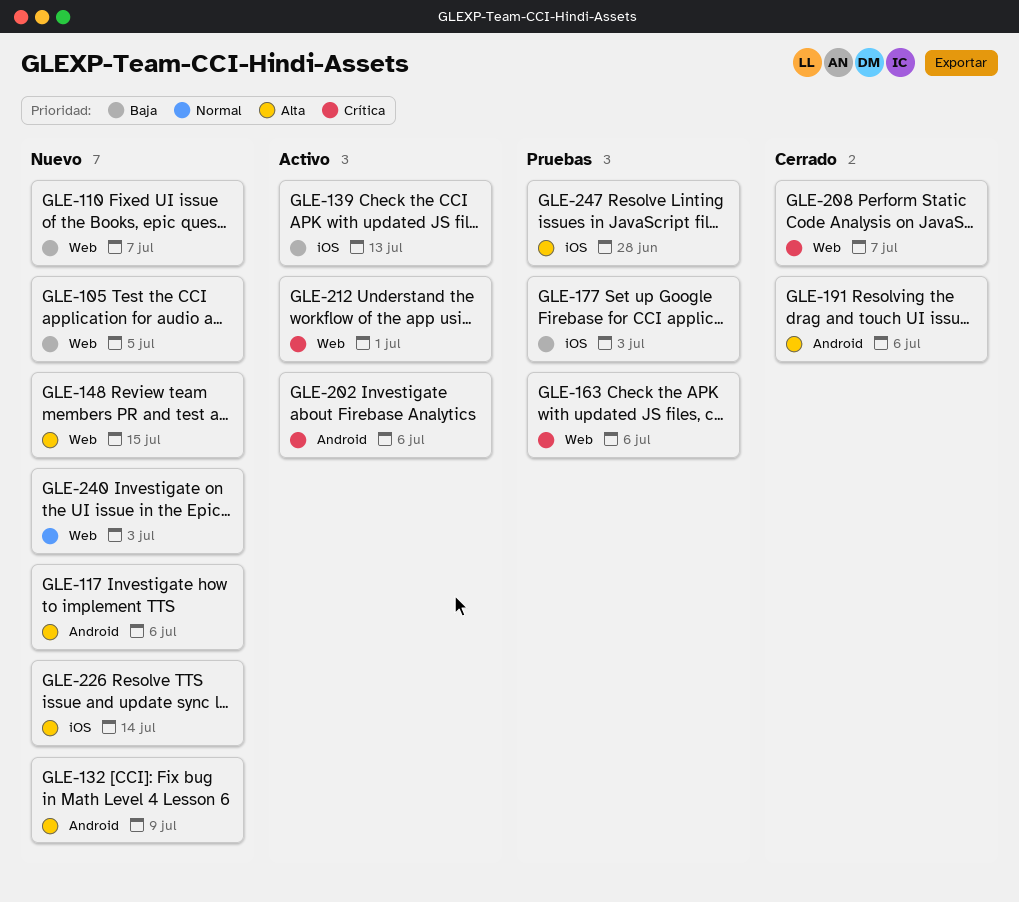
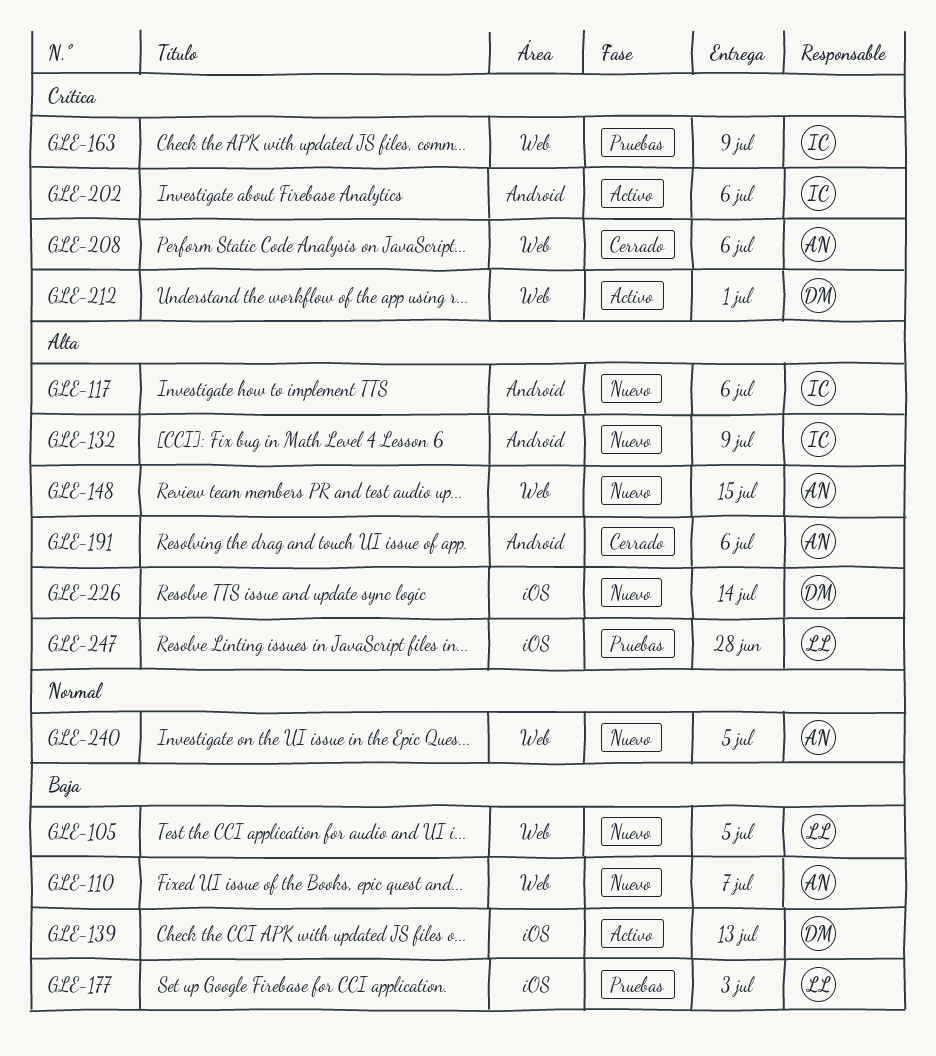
GLE-163, due: Jul 6 -> Jul 9
GLE-208, due: Jul 7 -> Jul 6
GLE-240, due: Jul 3 -> Jul 5

